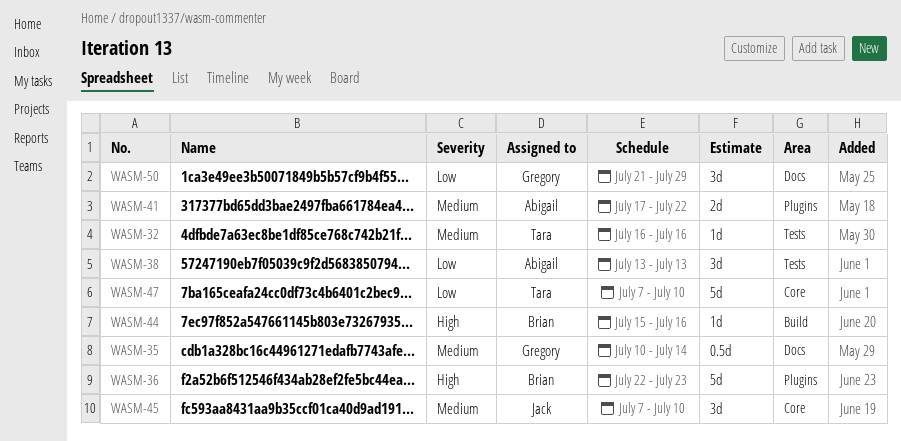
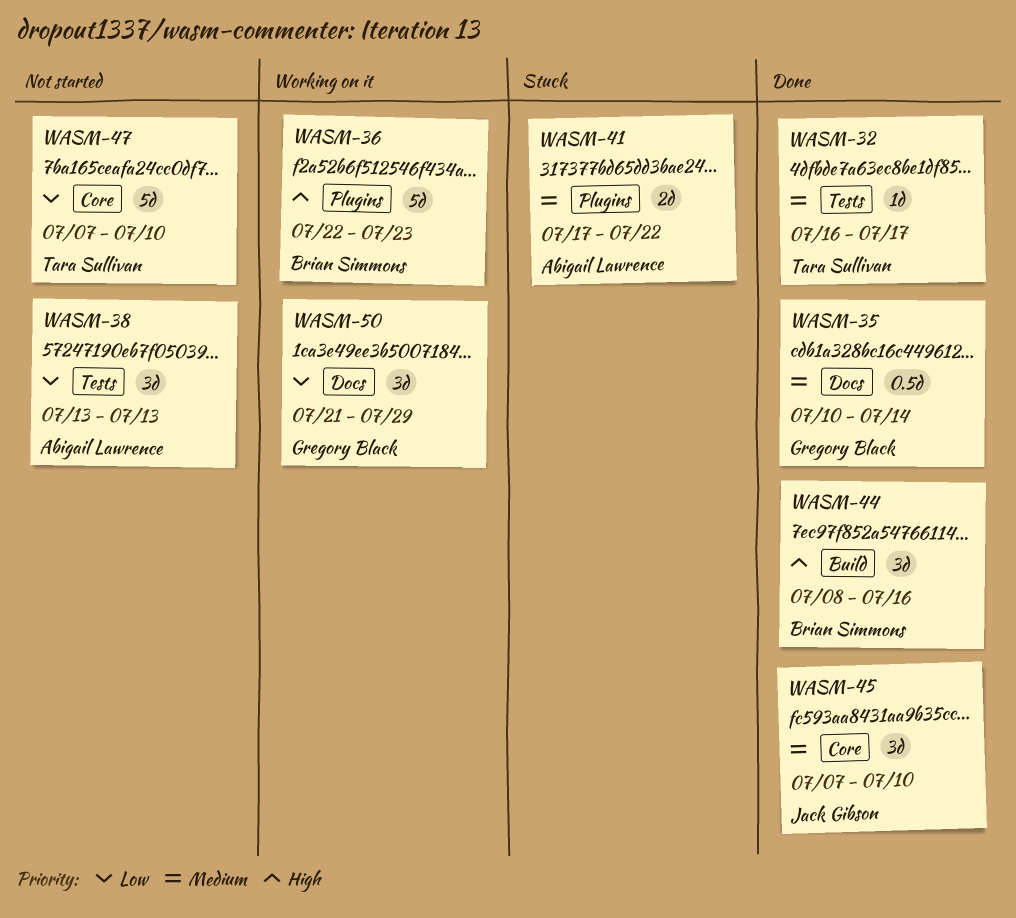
WASM-32, due: Jul 16 -> Jul 17
WASM-44, estimate: 1d -> 3d
WASM-44, start: Jul 15 -> Jul 8

